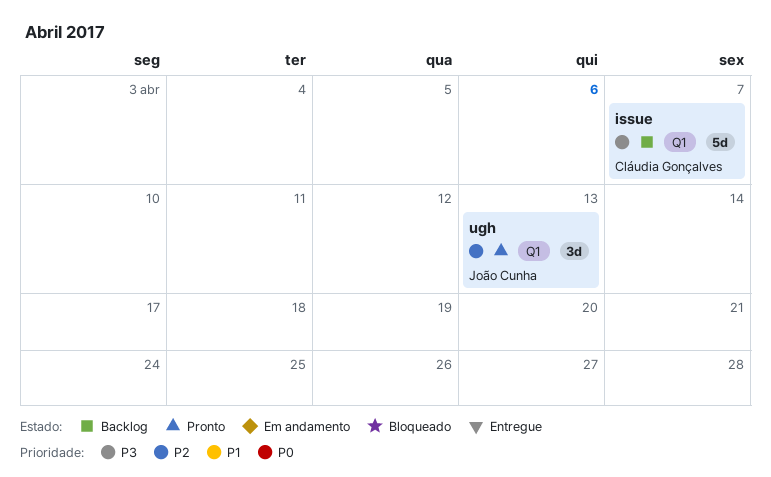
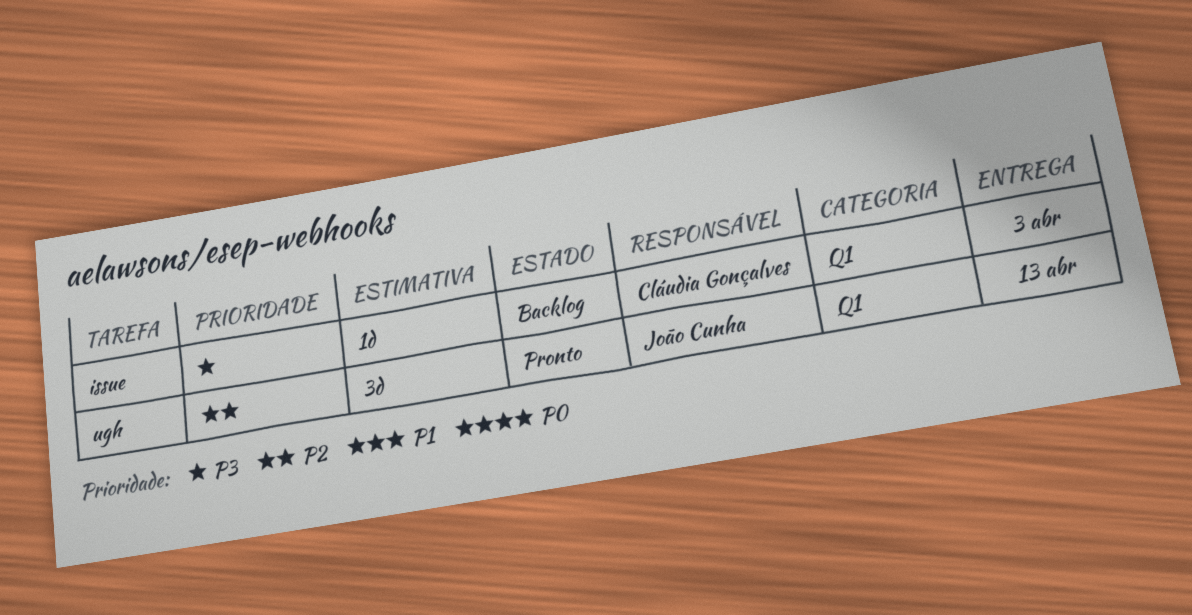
issue, estimate: 5d -> 1d
issue, due: Apr 7 -> Apr 3

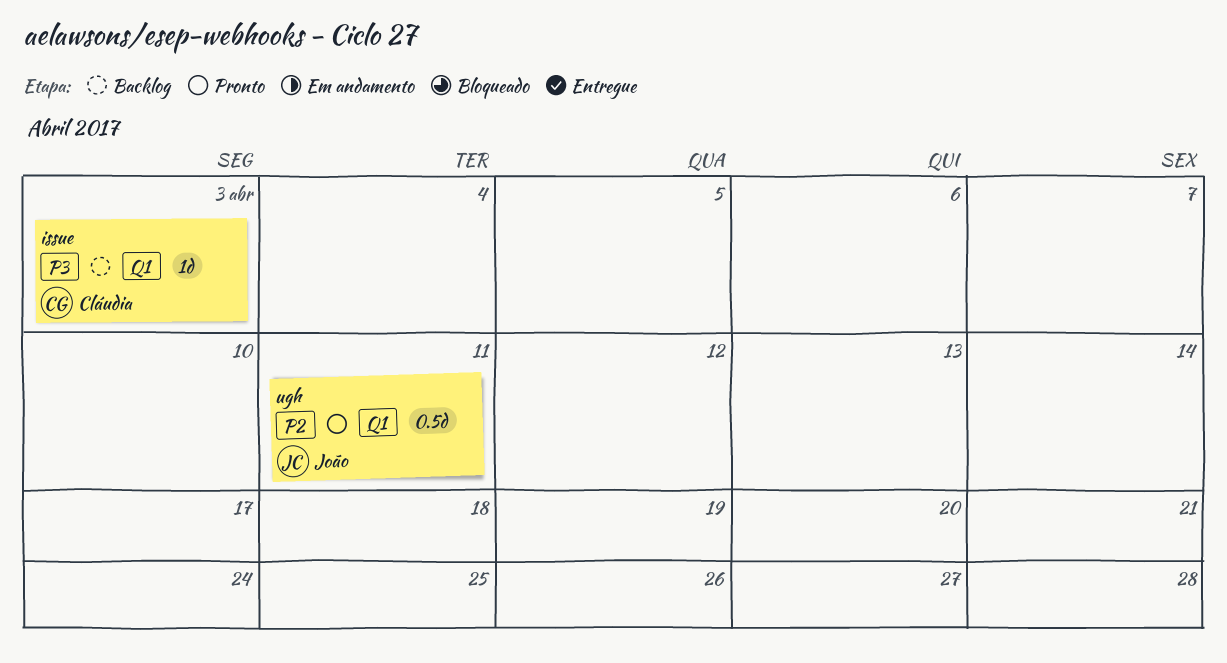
ugh, estimate: 3d -> 0.5d
ugh, due: Apr 13 -> Apr 11

